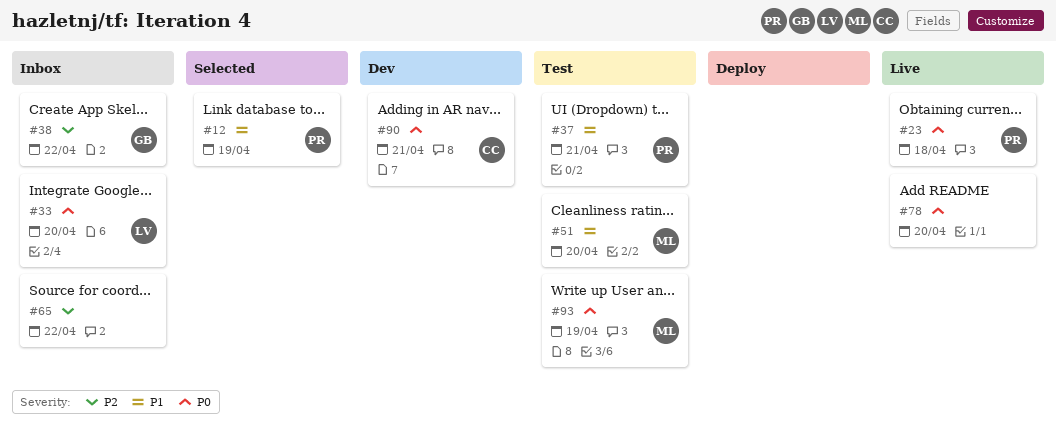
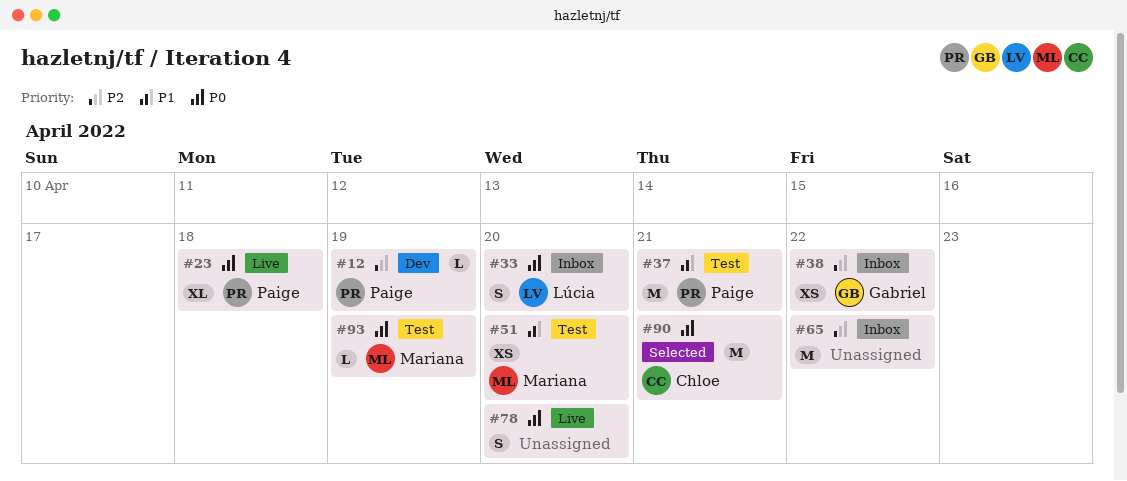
#12, status: Selected -> Dev
#12, priority: P1 -> P2
#90, status: Dev -> Selected

